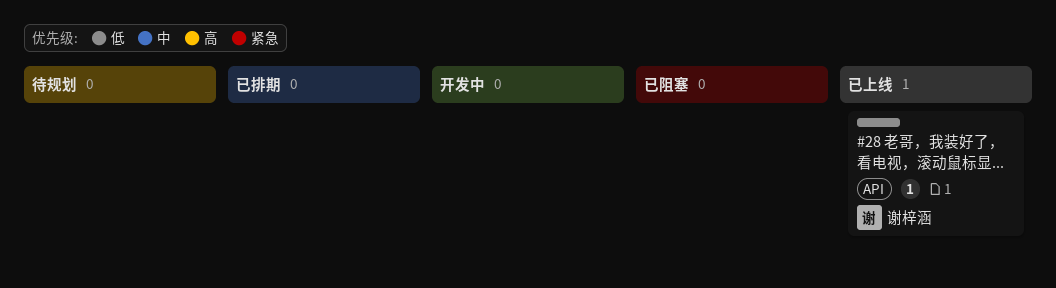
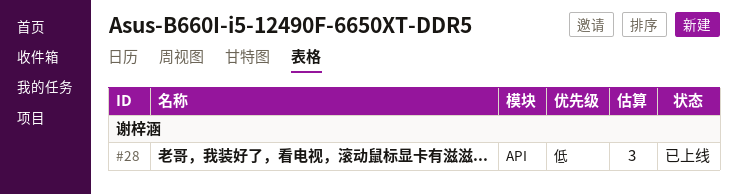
#28, estimate: 1 -> 3

